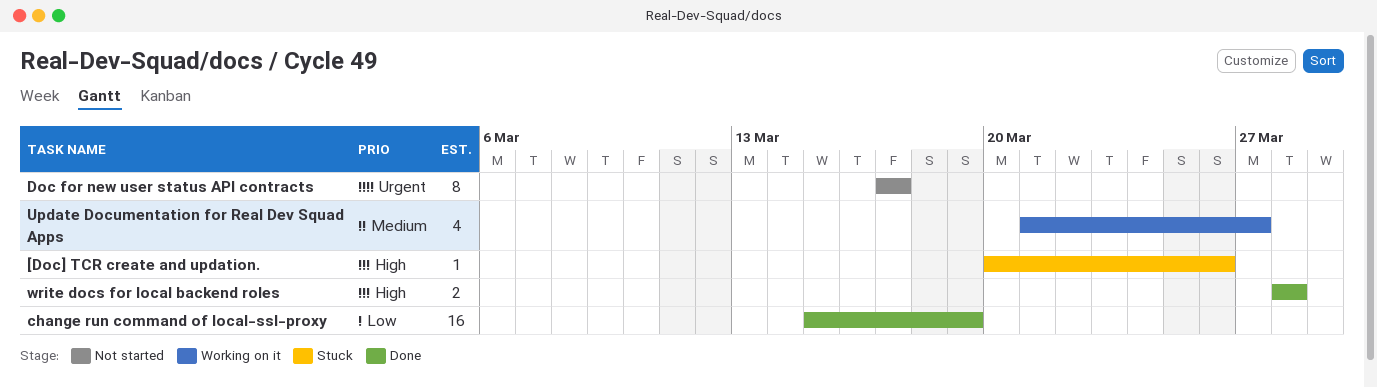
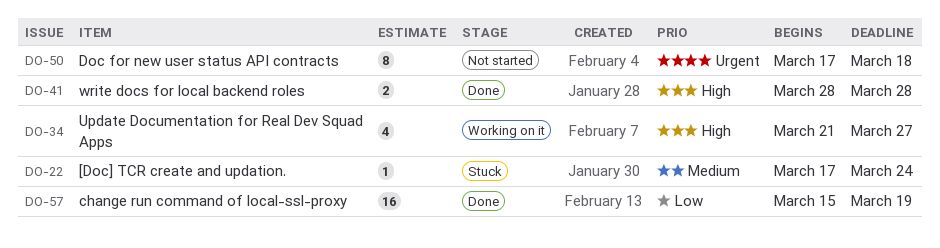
[Doc] TCR create and updation., priority: High -> Medium
[Doc] TCR create and updation., start: Mar 20 -> Mar 17
[Doc] TCR create and updation., due: Mar 26 -> Mar 24
Doc for new user status API contracts, due: Mar 17 -> Mar 18
Update Documentation for Real Dev Squad Apps, priority: Medium -> High

